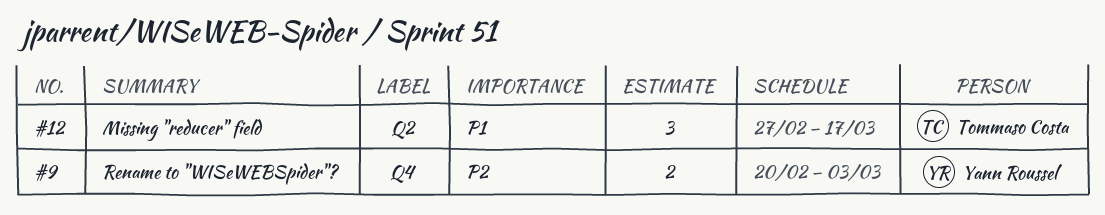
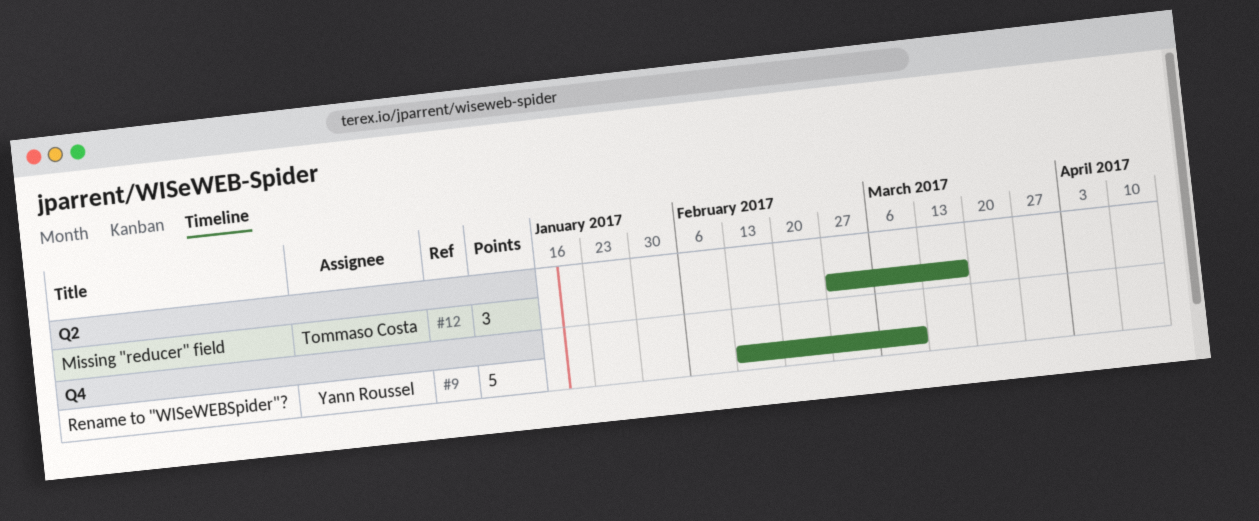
#9, estimate: 2 -> 5
#9, start: Feb 20 -> Feb 13
#9, due: Mar 3 -> Mar 10

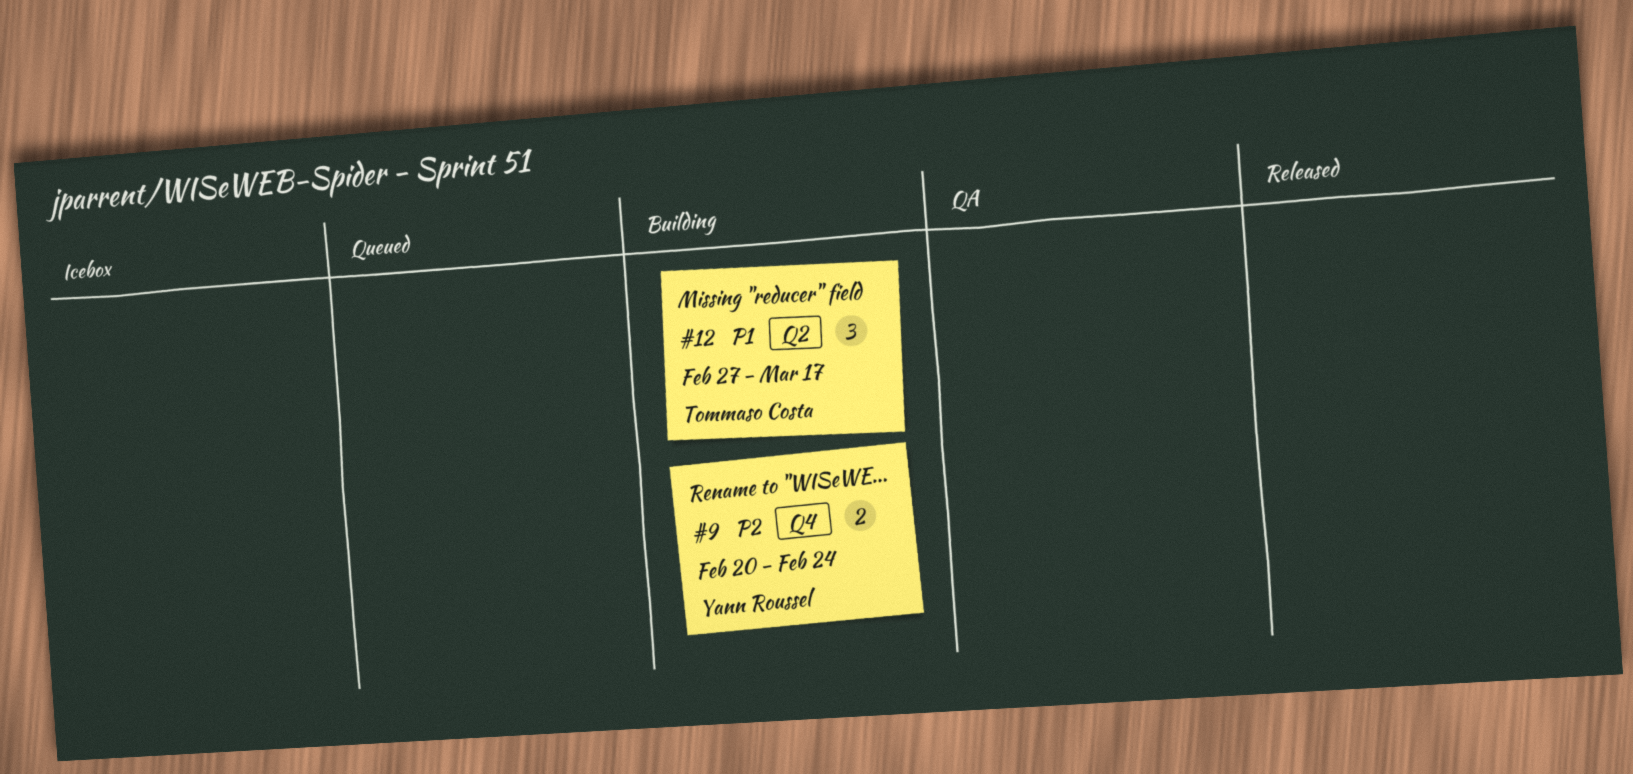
#9, estimate: 5 -> 2
#9, start: Feb 13 -> Feb 20
#9, due: Mar 10 -> Feb 24

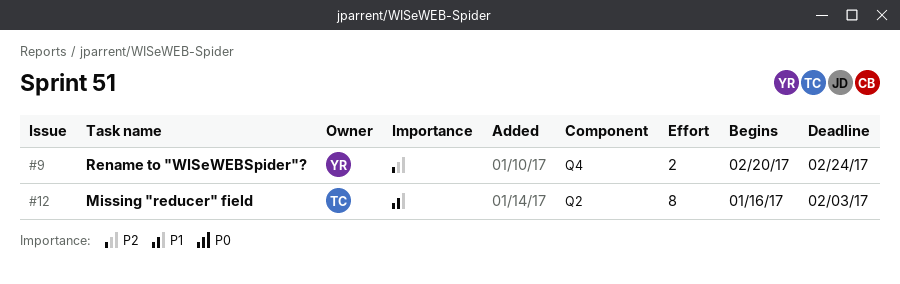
#12, estimate: 3 -> 8
#12, start: Feb 27 -> Jan 16
#12, due: Mar 17 -> Feb 3

